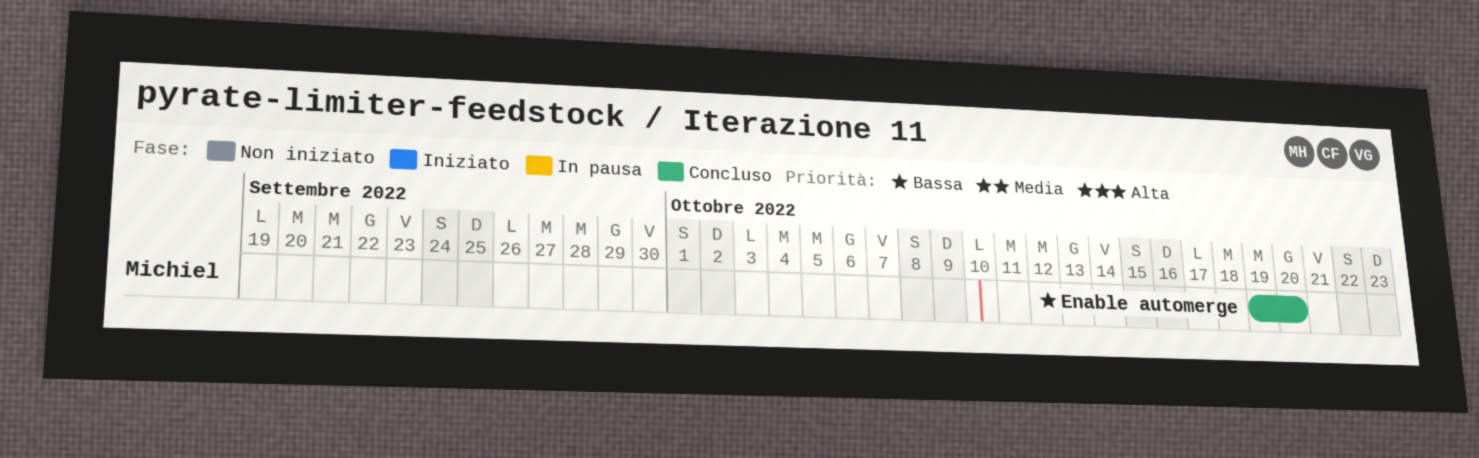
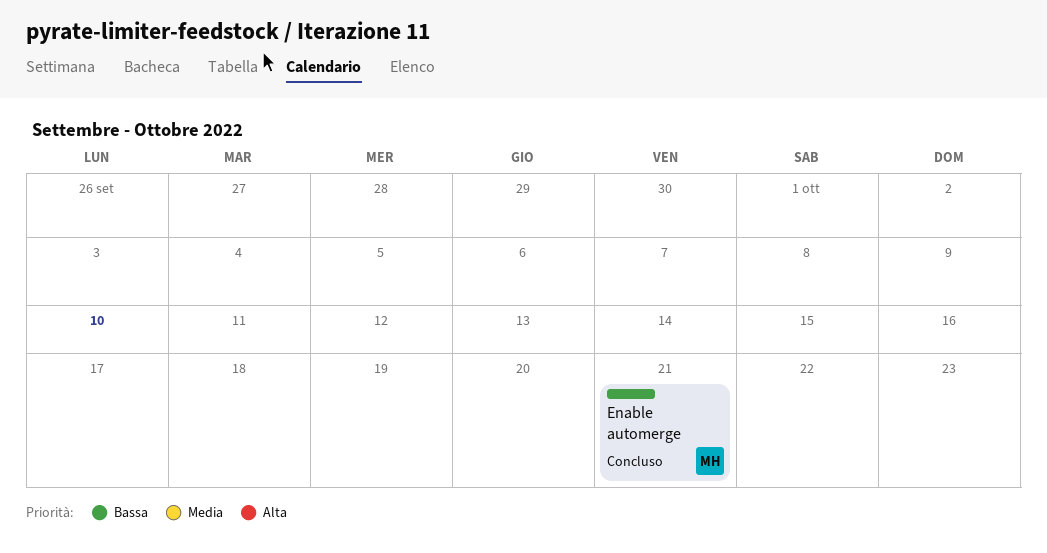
Enable automerge, due: Oct 20 -> Oct 21

